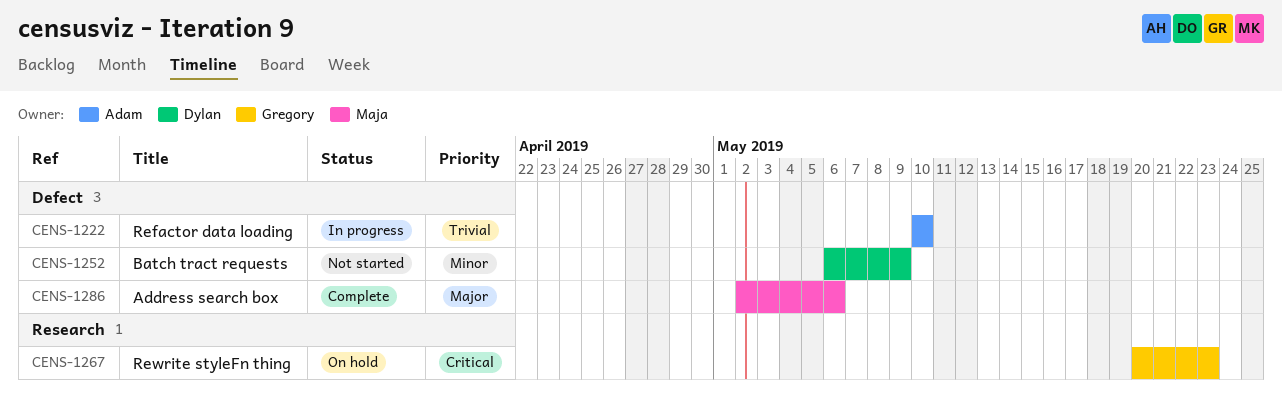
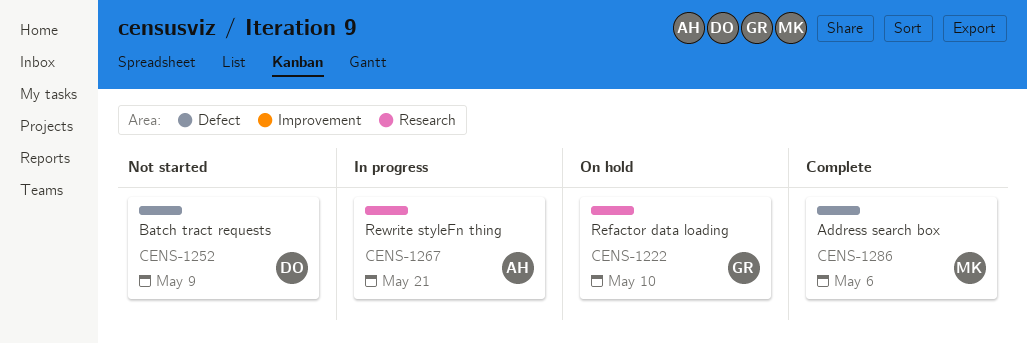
CENS-1222, status: In progress -> On hold
CENS-1222, owner: Adam -> Gregory
CENS-1222, label: Defect -> Research
CENS-1267, status: On hold -> In progress
CENS-1267, owner: Gregory -> Adam
CENS-1267, due: May 23 -> May 21

